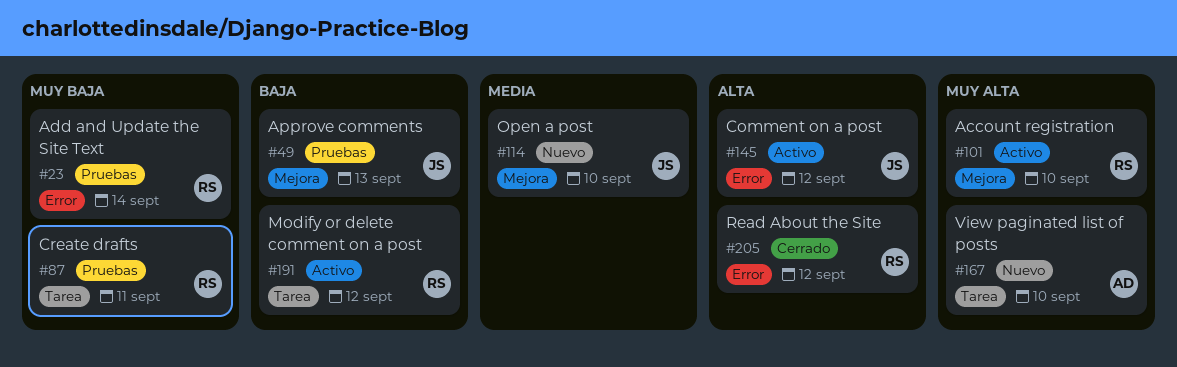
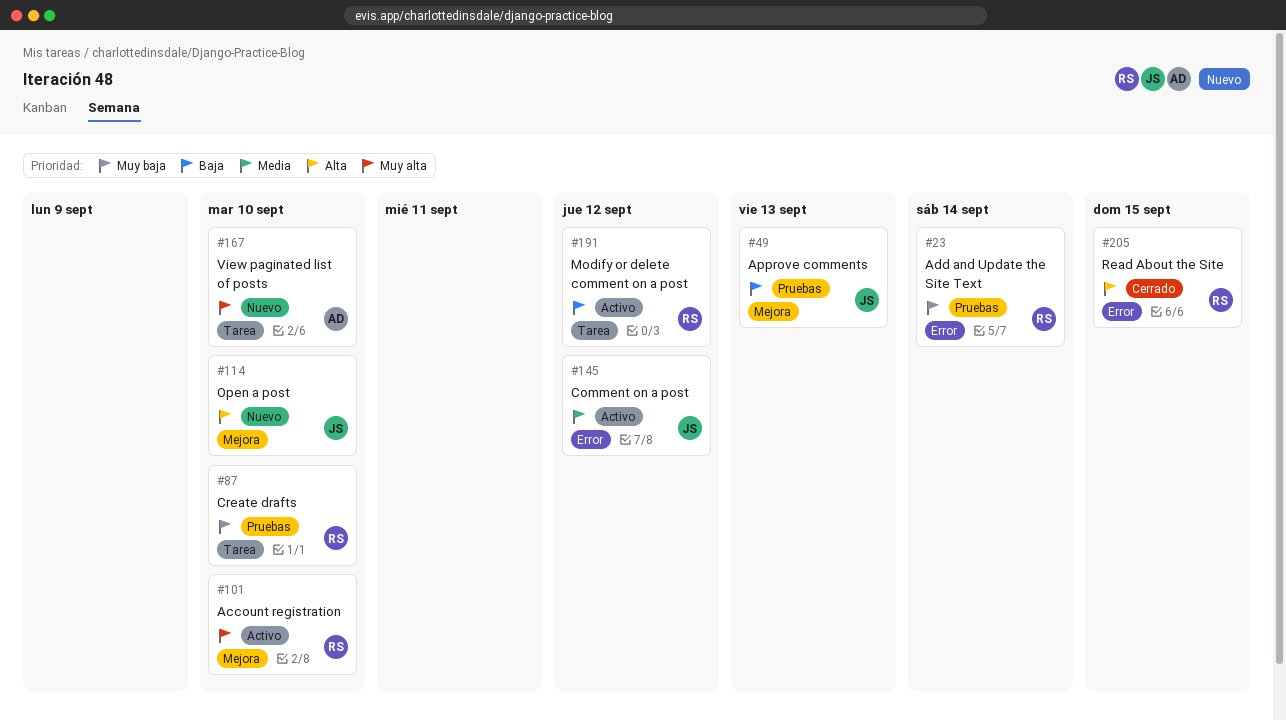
#87, due: Sep 11 -> Sep 10
#114, priority: Media -> Alta
#145, priority: Alta -> Media
#205, due: Sep 12 -> Sep 15

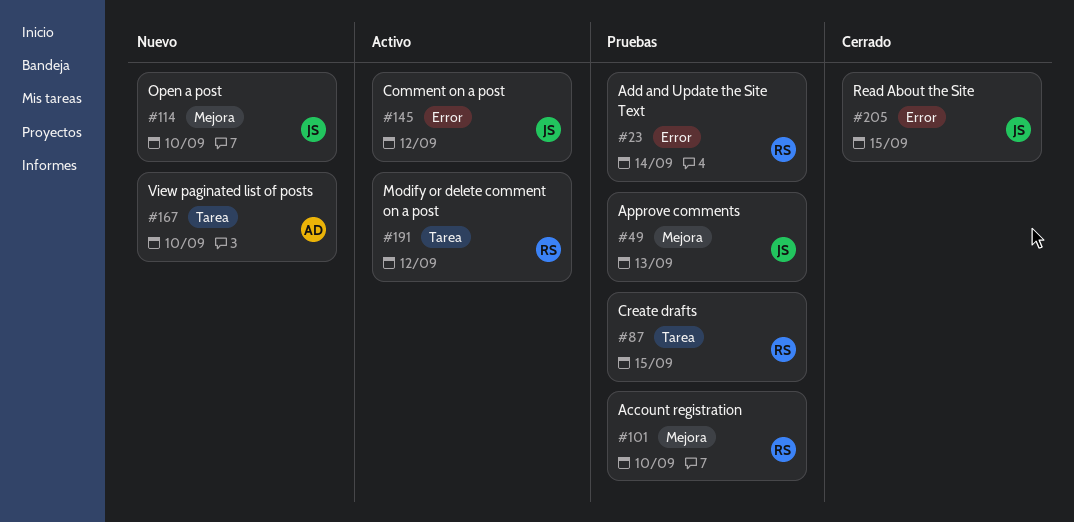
#87, due: Sep 10 -> Sep 15
#101, status: Activo -> Pruebas
#205, owner: RS -> JS

